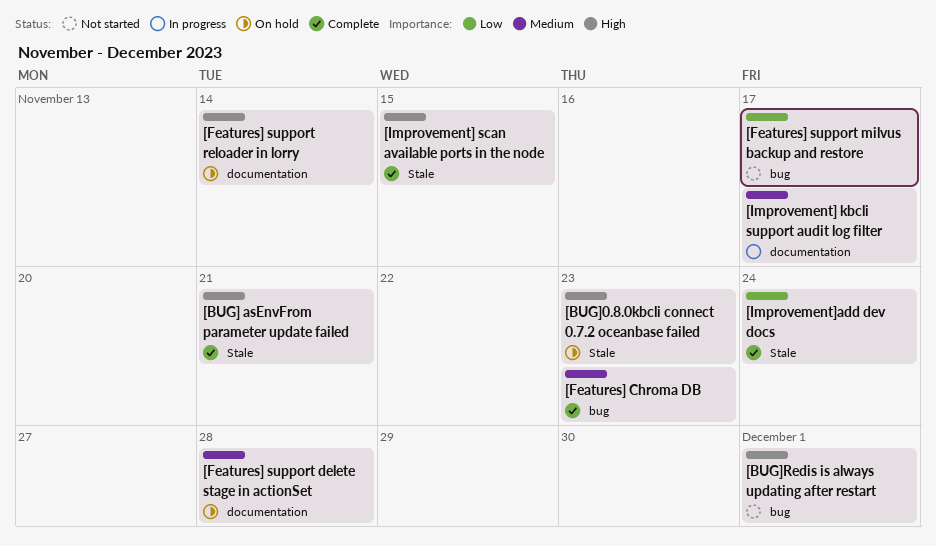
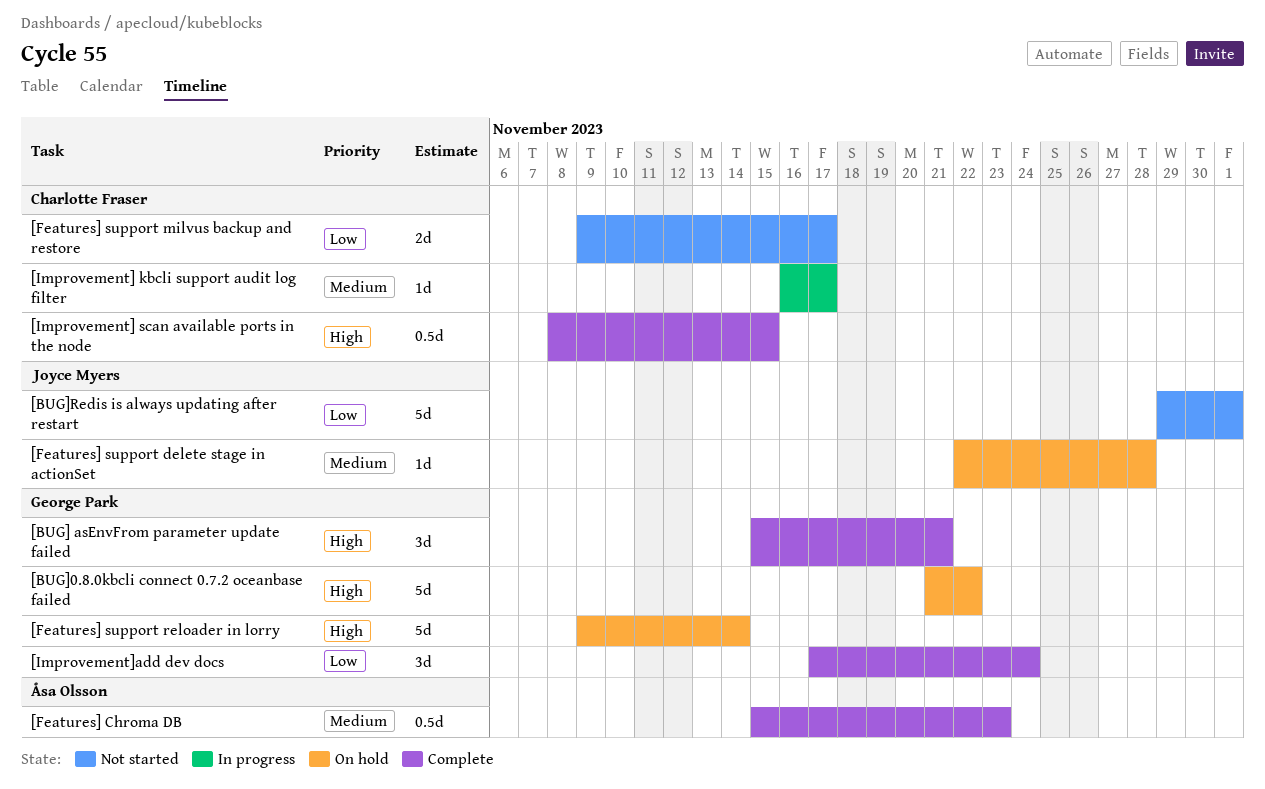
[BUG]0.8.0kbcli connect 0.7.2 oceanbase failed, due: Nov 23 -> Nov 22
[BUG]Redis is always updating after restart, priority: High -> Low

